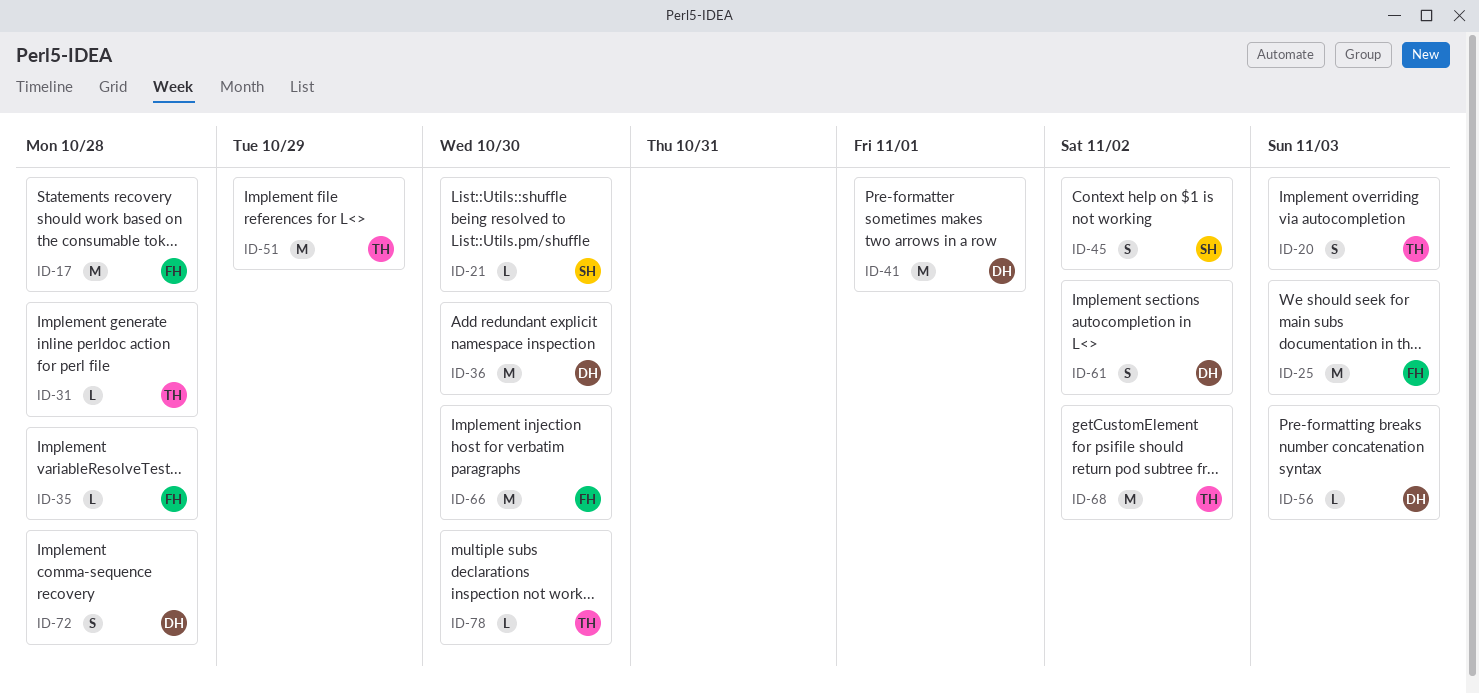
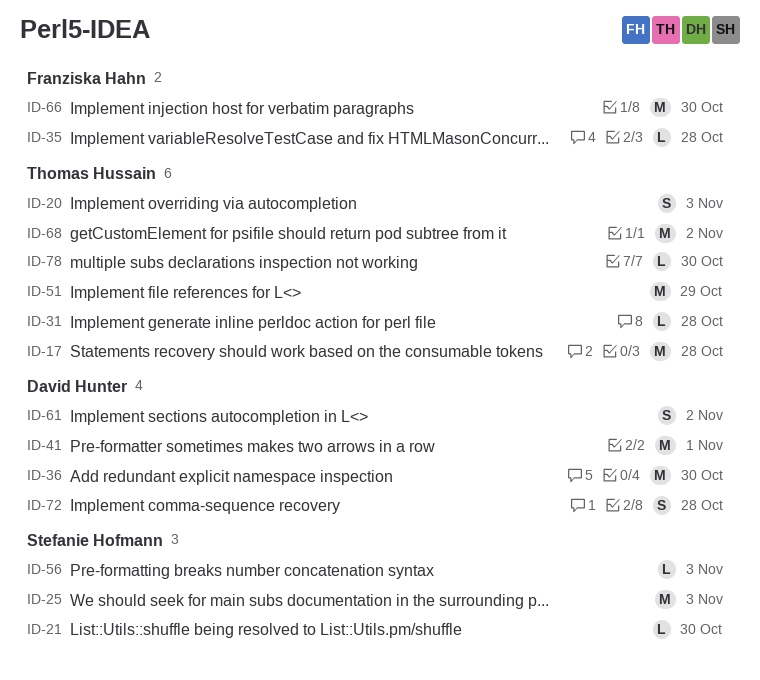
ID-17, owner: Franziska Hahn -> Thomas Hussain
ID-25, owner: Franziska Hahn -> Stefanie Hofmann
ID-45: present -> none
ID-56, owner: David Hunter -> Stefanie Hofmann

